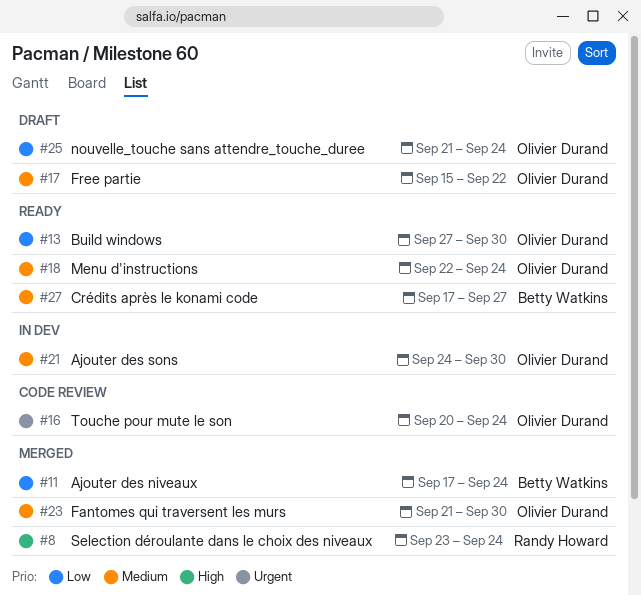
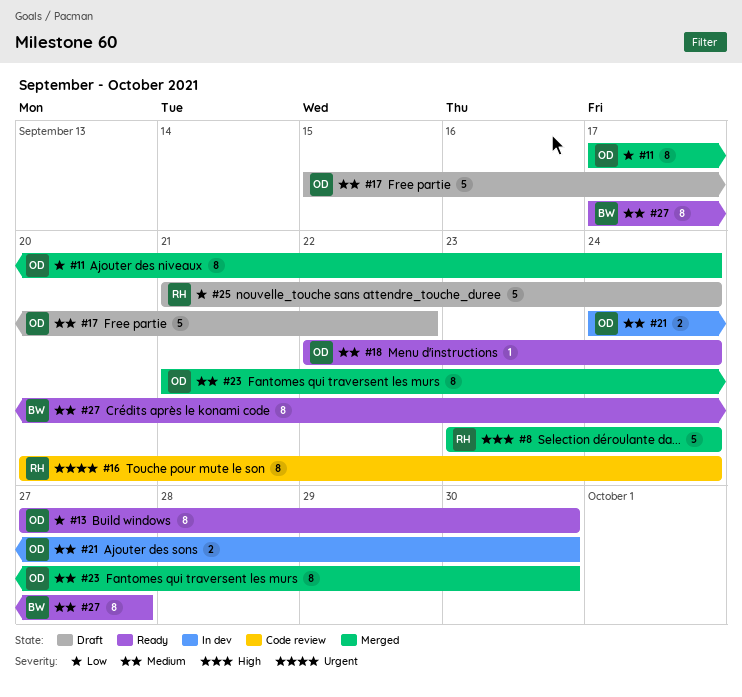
#11, owner: Betty Watkins -> Olivier Durand
#16, owner: Olivier Durand -> Randy Howard
#25, owner: Olivier Durand -> Randy Howard

